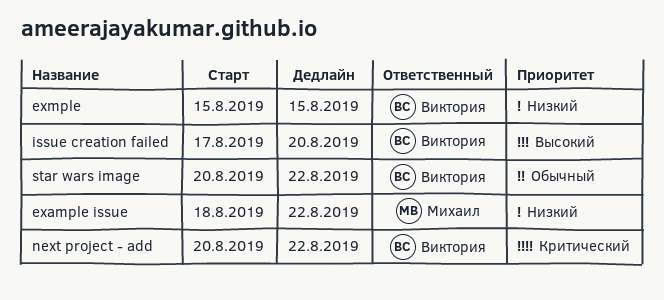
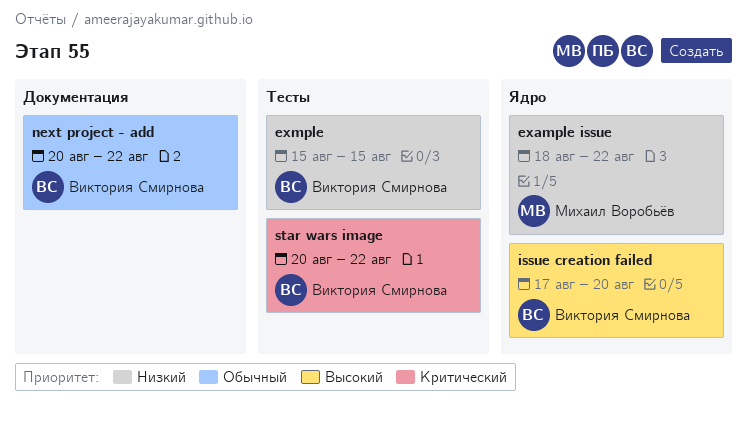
next project - add, priority: Критический -> Обычный
star wars image, priority: Обычный -> Критический

